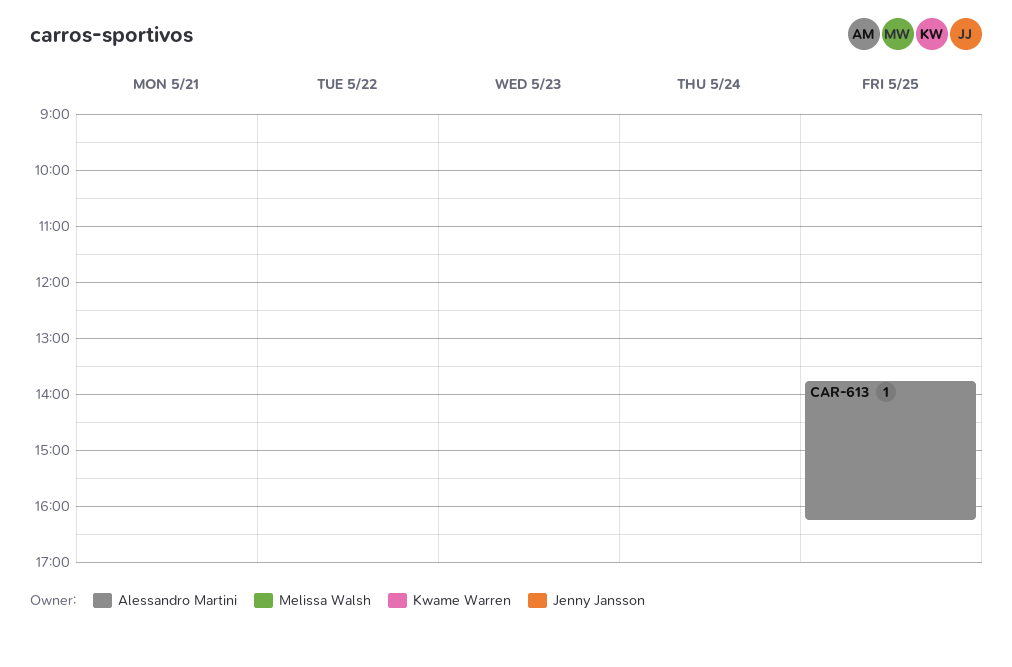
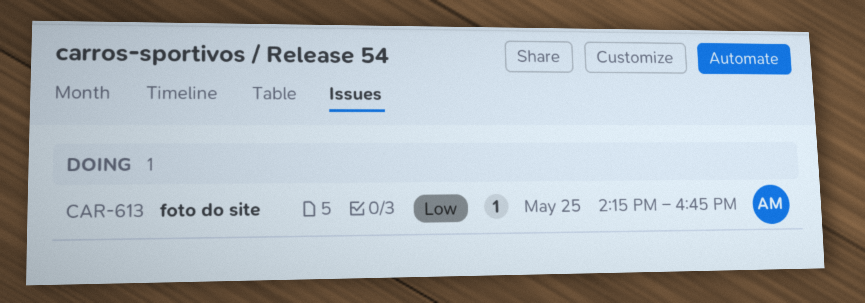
CAR-613, begins: 13:45 -> 14:15
CAR-613, ends: 16:15 -> 16:45

